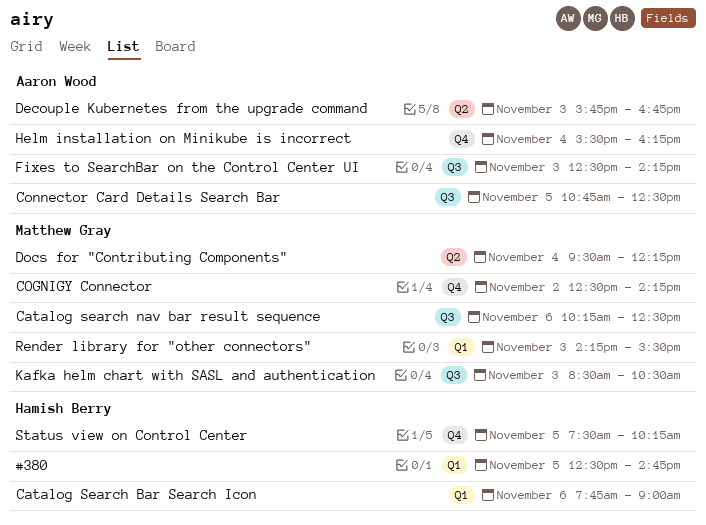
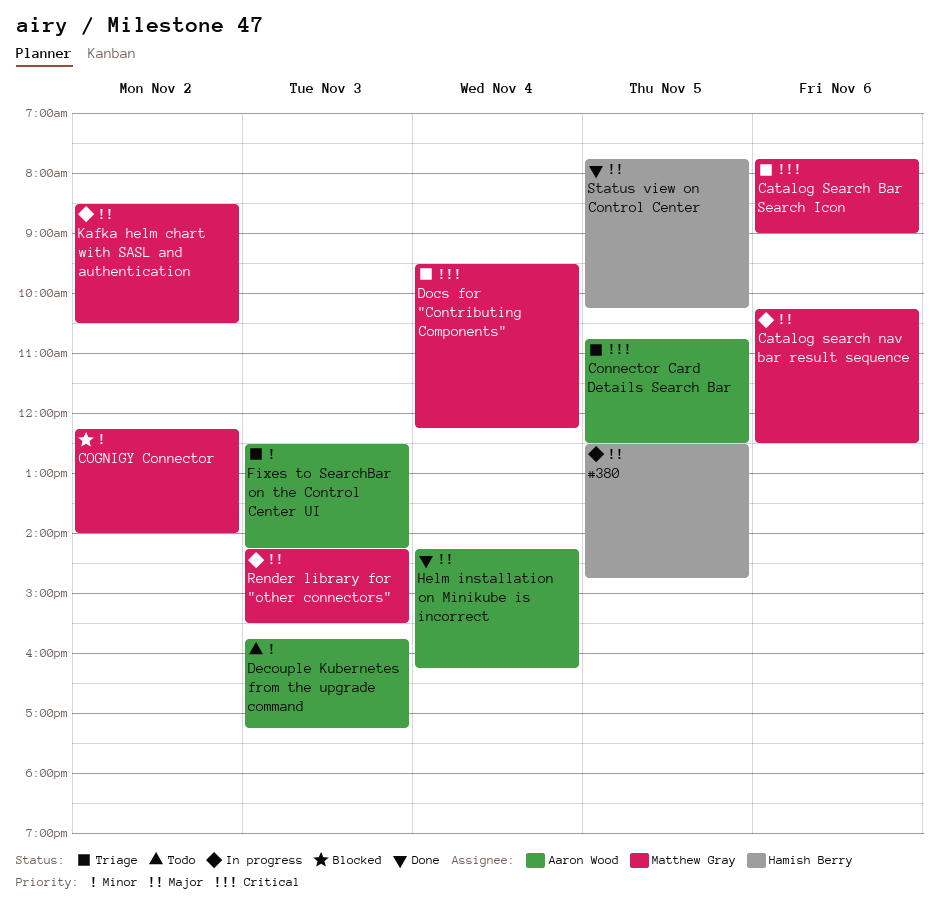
Catalog Search Bar Search Icon, owner: Hamish Berry -> Matthew Gray
COGNIGY Connector, begins: 12:30 -> 12:15
COGNIGY Connector, ends: 14:15 -> 14:00
Decouple Kubernetes from the upgrade command, ends: 16:45 -> 17:15
Helm installation on Minikube is incorrect, begins: 15:30 -> 14:15
Kafka helm chart with SASL and authentication, day: Nov 3 -> Nov 2
Status view on Control Center, begins: 07:30 -> 07:45

